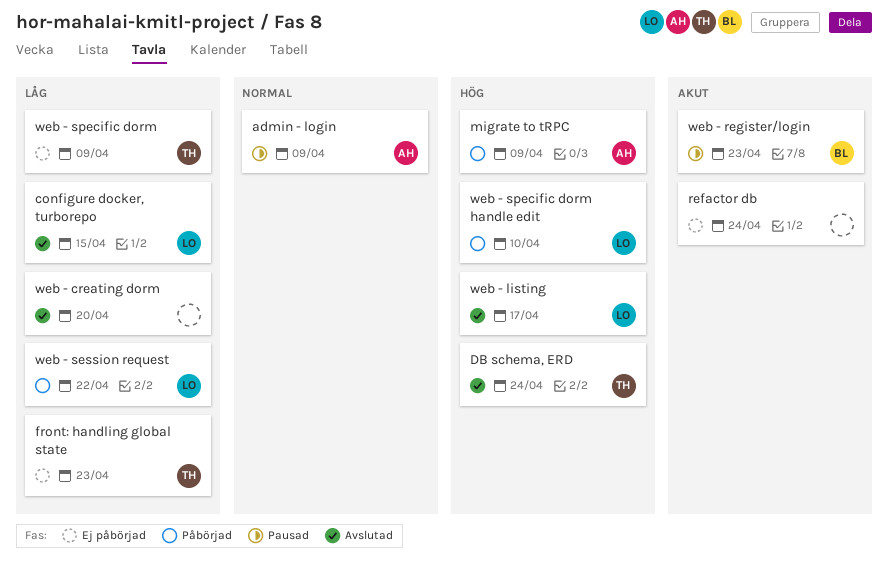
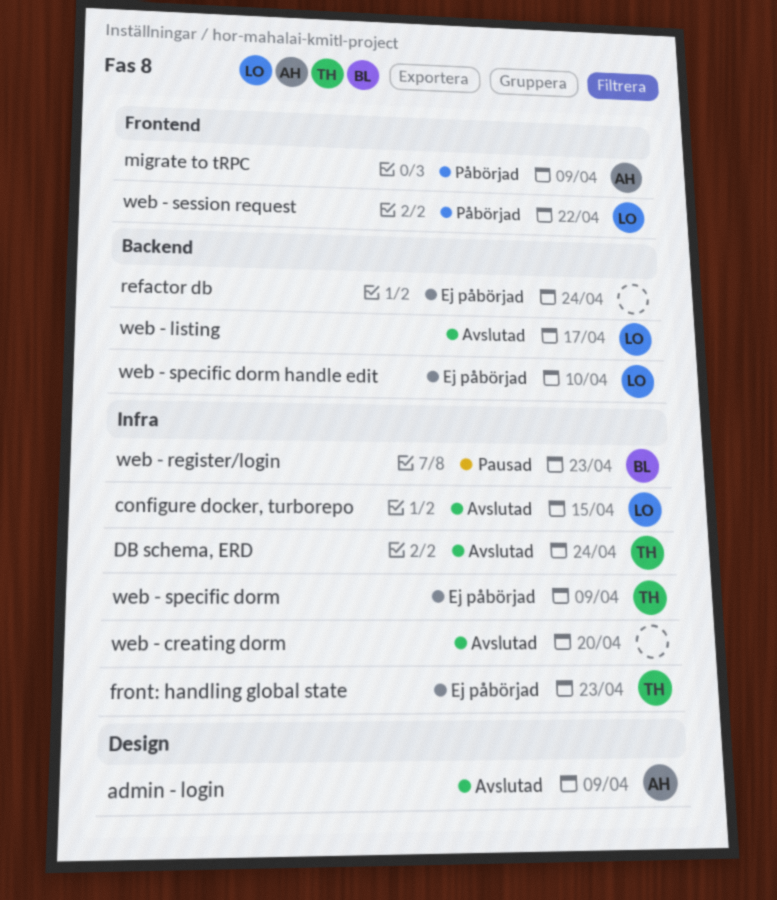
admin - login, status: Pausad -> Avslutad
web - specific dorm handle edit, status: Påbörjad -> Ej påbörjad

